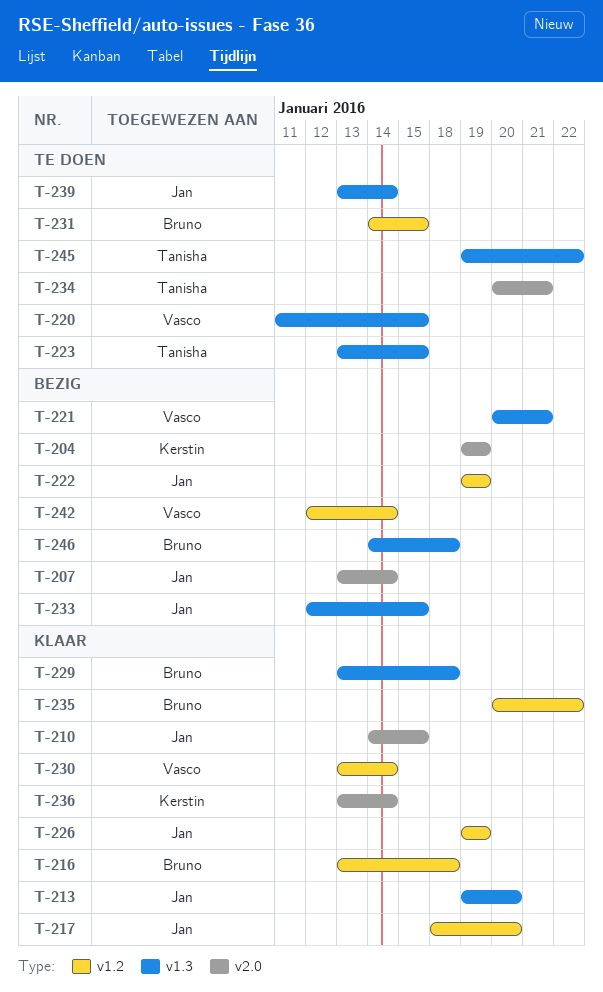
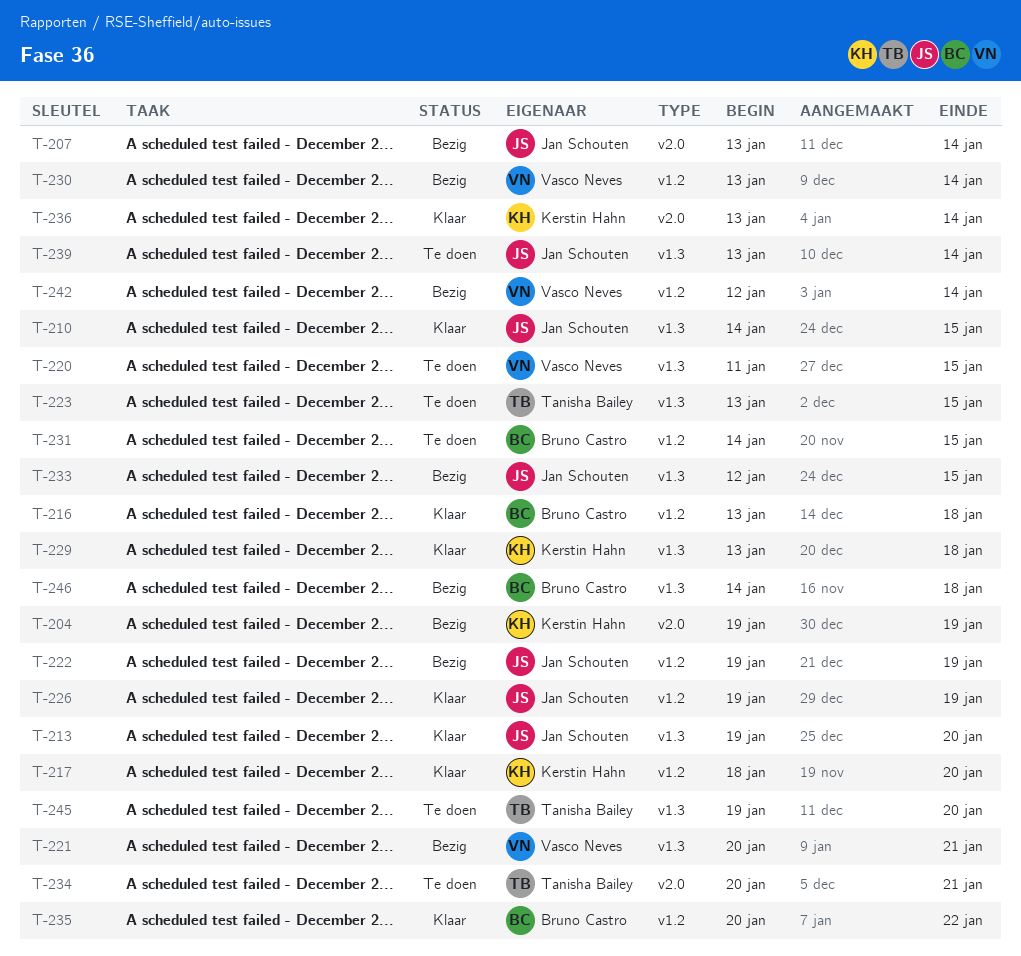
T-210, label: v2.0 -> v1.3
T-217, owner: Jan Schouten -> Kerstin Hahn
T-229, owner: Bruno Castro -> Kerstin Hahn
T-230, status: Klaar -> Bezig
T-245, due: Jan 22 -> Jan 20

